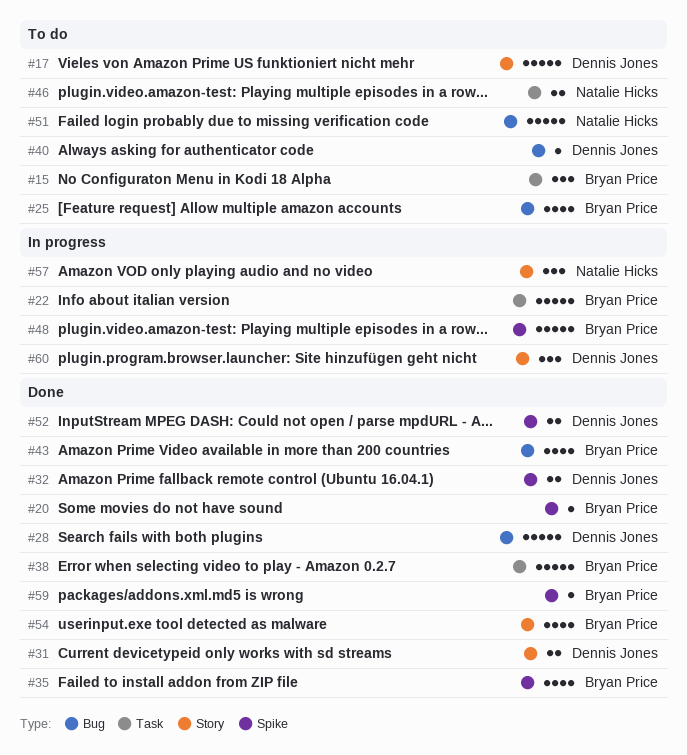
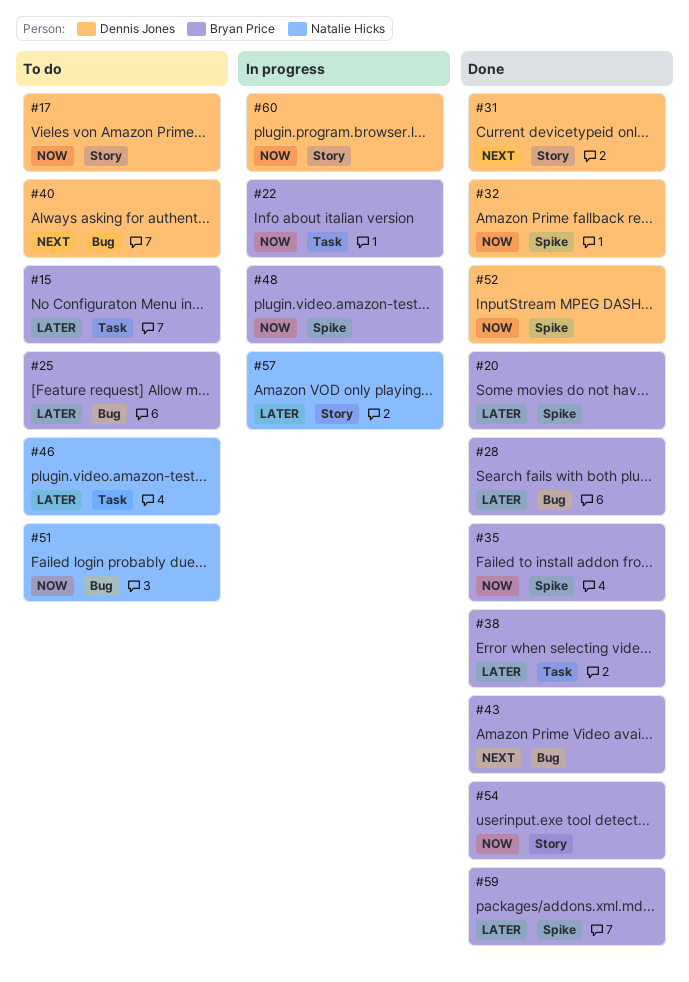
#28, owner: Dennis Jones -> Bryan Price

